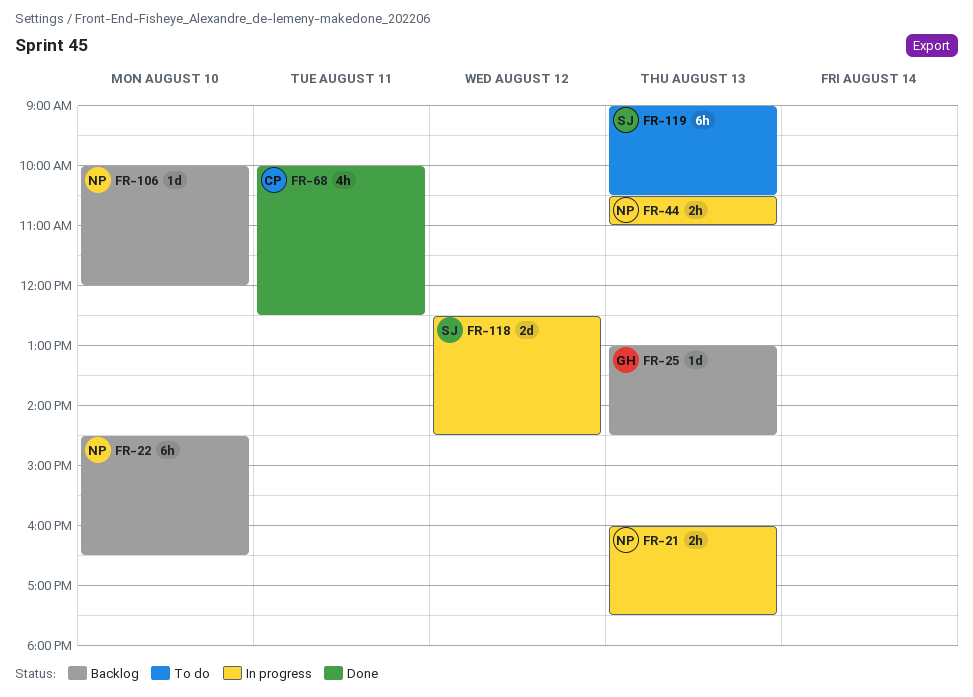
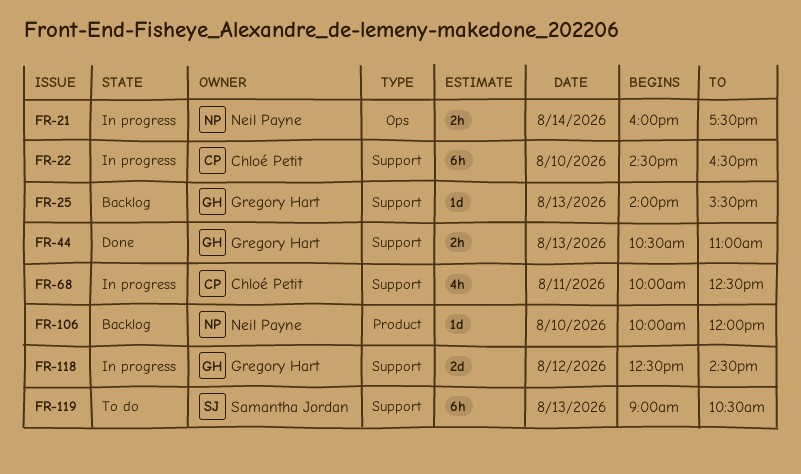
FR-21, day: Aug 13 -> Aug 14
FR-22, status: Backlog -> In progress
FR-22, owner: Neil Payne -> Chloé Petit
FR-25, begins: 13:00 -> 14:00
FR-25, ends: 14:30 -> 15:30
FR-44, status: In progress -> Done
FR-44, owner: Neil Payne -> Gregory Hart
FR-68, status: Done -> In progress
FR-118, owner: Samantha Jordan -> Gregory Hart

